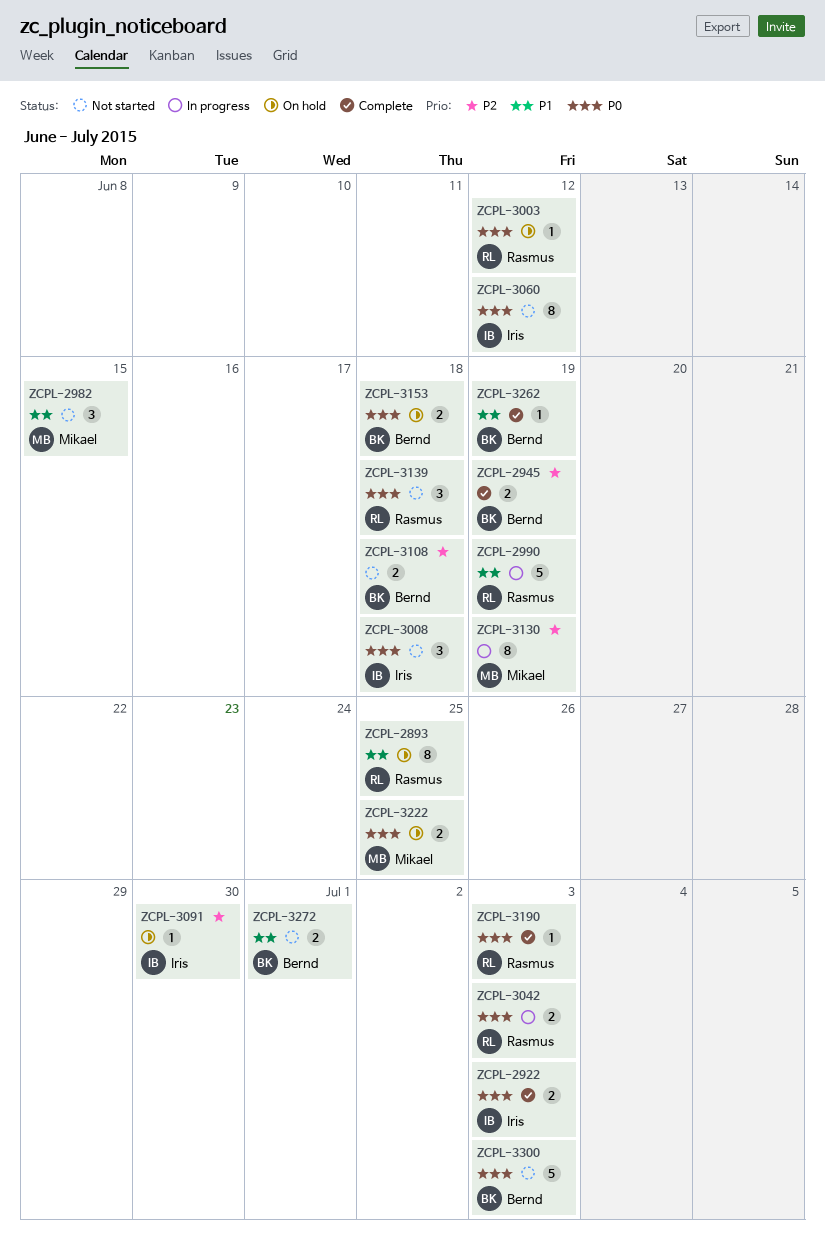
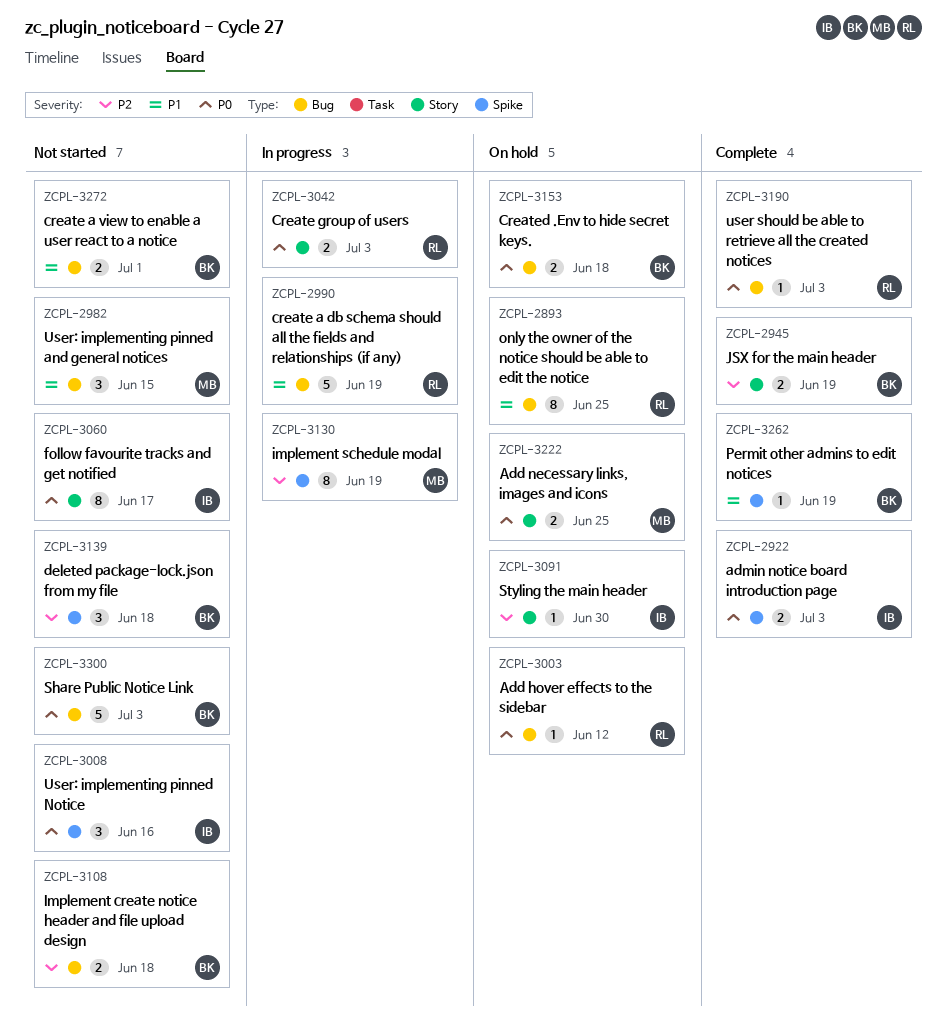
ZCPL-3008, due: Jun 18 -> Jun 16
ZCPL-3060, due: Jun 12 -> Jun 17
ZCPL-3139, owner: Rasmus -> Bernd
ZCPL-3139, priority: P0 -> P2

